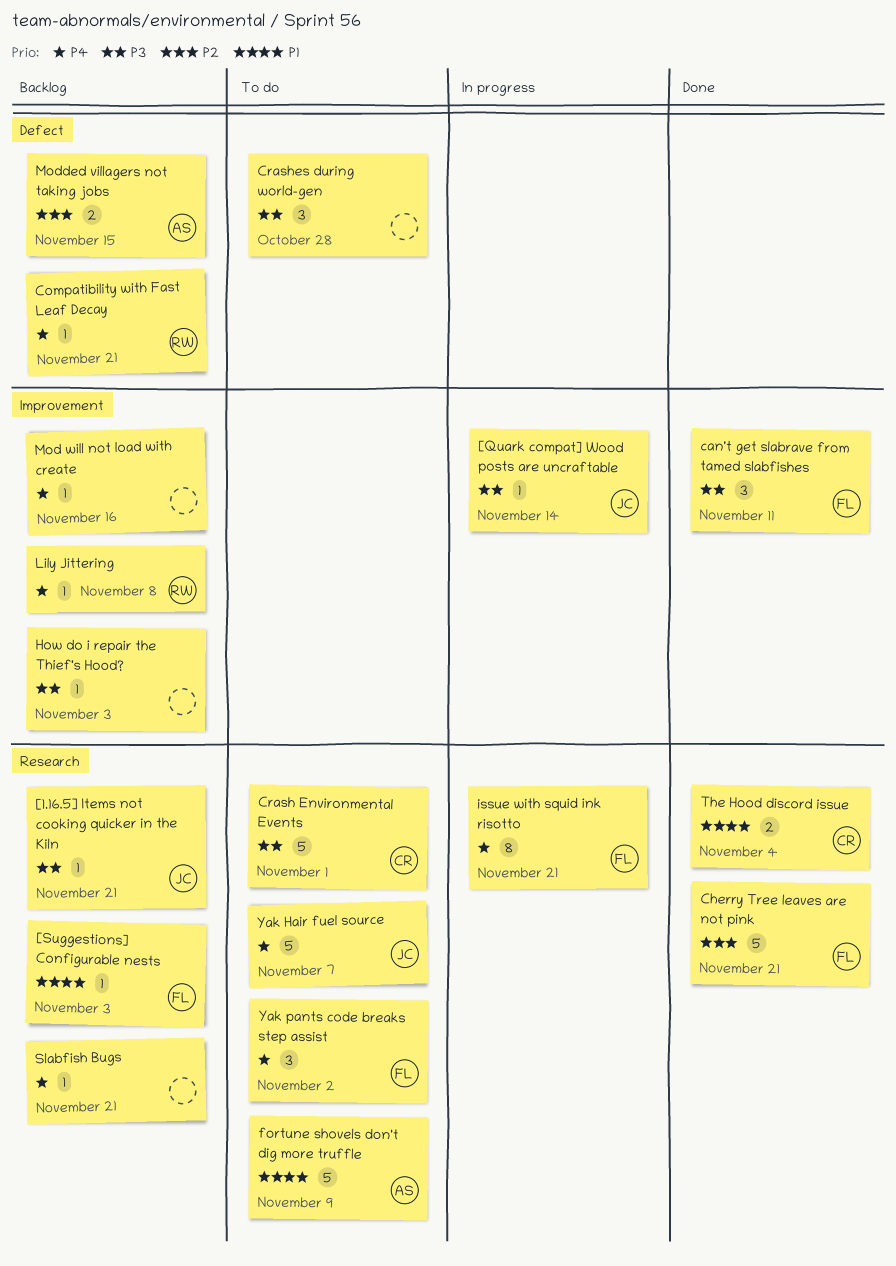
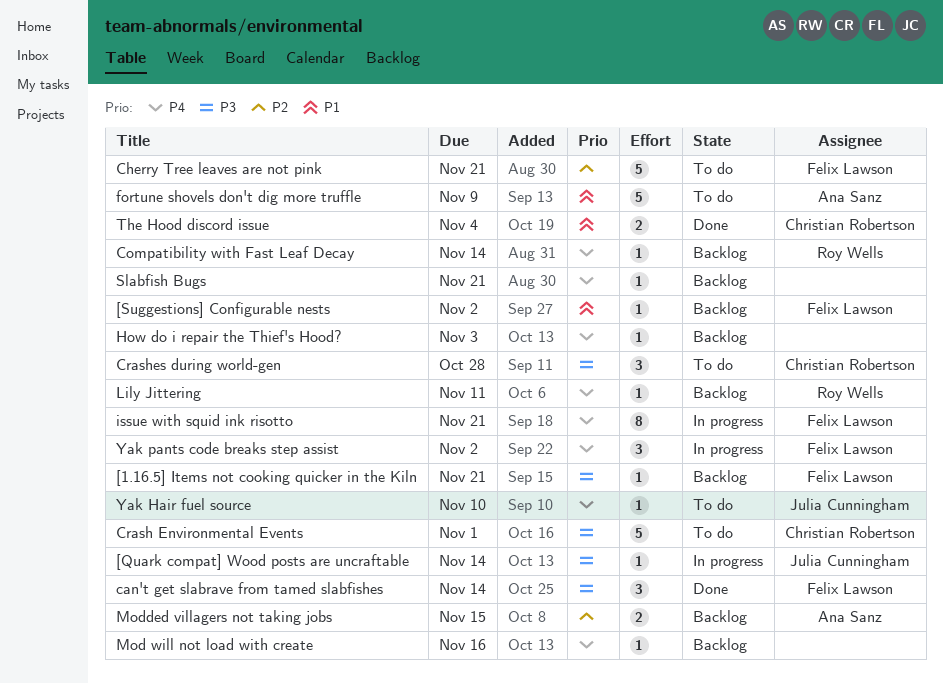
[1.16.5] Items not cooking quicker in the Kiln, owner: Julia Cunningham -> Felix Lawson
[Suggestions] Configurable nests, due: Nov 3 -> Nov 2
can't get slabrave from tamed slabfishes, due: Nov 11 -> Nov 14
Cherry Tree leaves are not pink, status: Done -> To do
Compatibility with Fast Leaf Decay, due: Nov 21 -> Nov 14
Crashes during world-gen, owner: none -> Christian Robertson
How do i repair the Thief's Hood?, priority: P3 -> P4
Lily Jittering, due: Nov 8 -> Nov 11
Yak Hair fuel source, estimate: 5 -> 1
Yak Hair fuel source, due: Nov 7 -> Nov 10
Yak pants code breaks step assist, status: To do -> In progress

